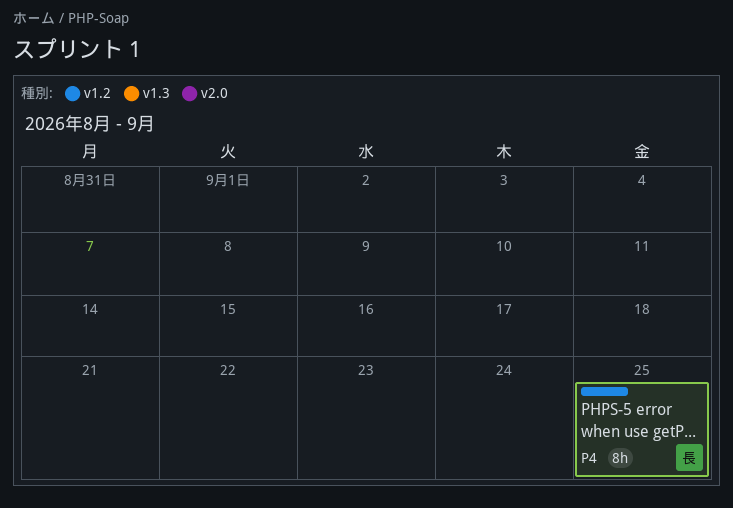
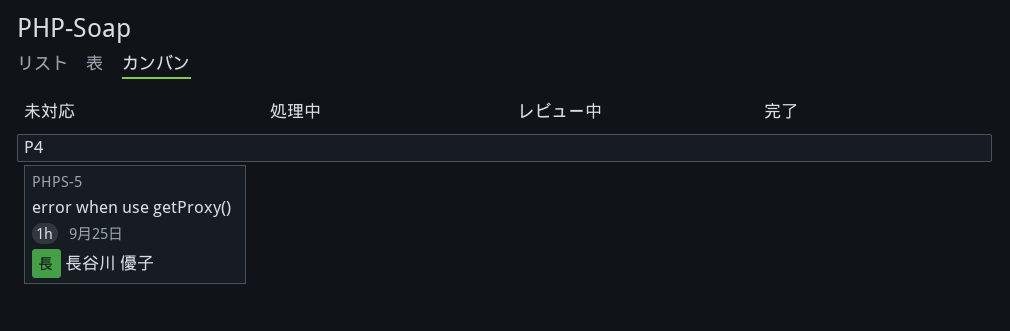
PHPS-5, estimate: 8h -> 1h

